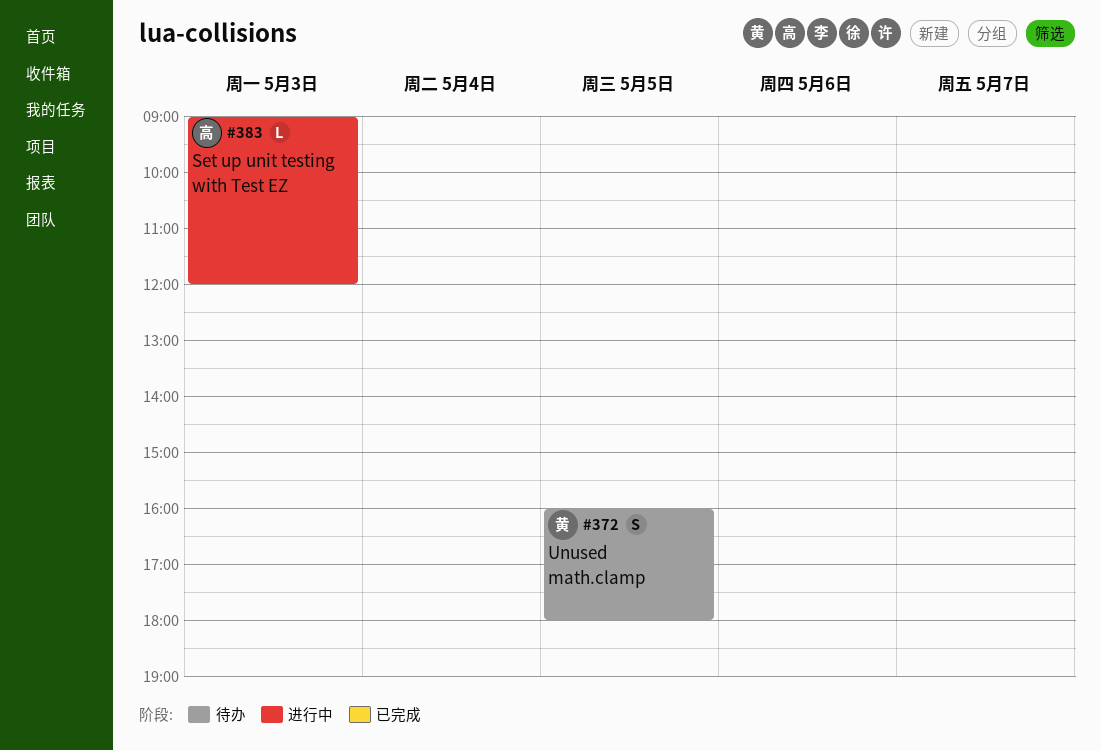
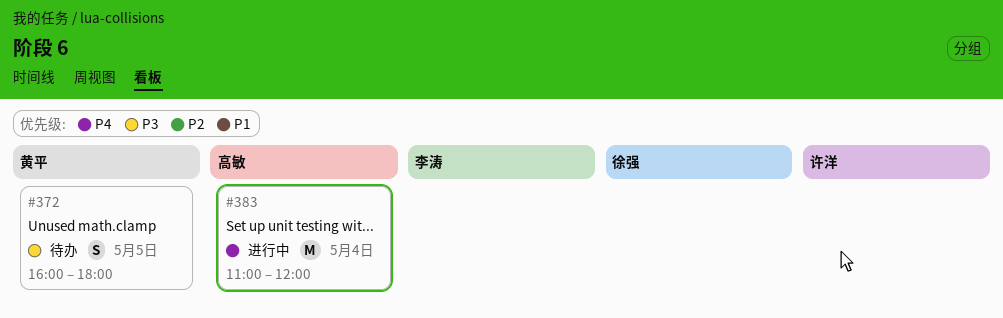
#383, estimate: L -> M
#383, day: May 3 -> May 4
#383, begins: 09:00 -> 11:00

